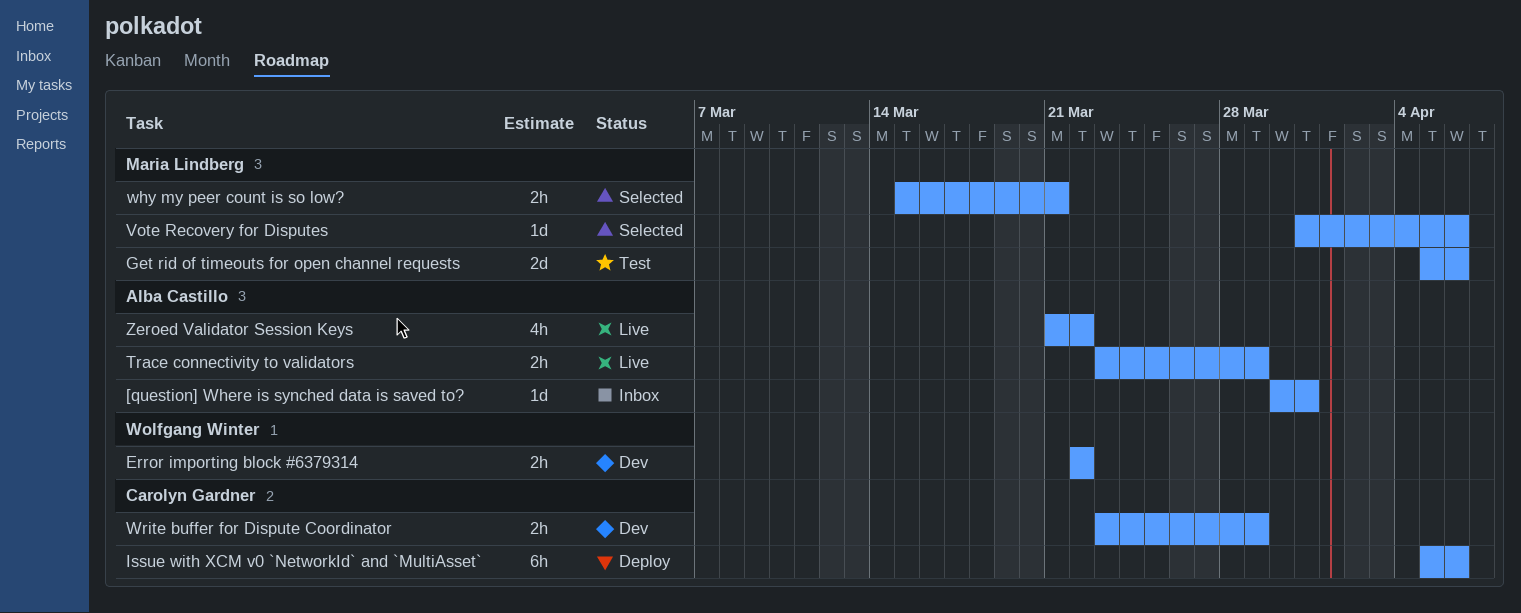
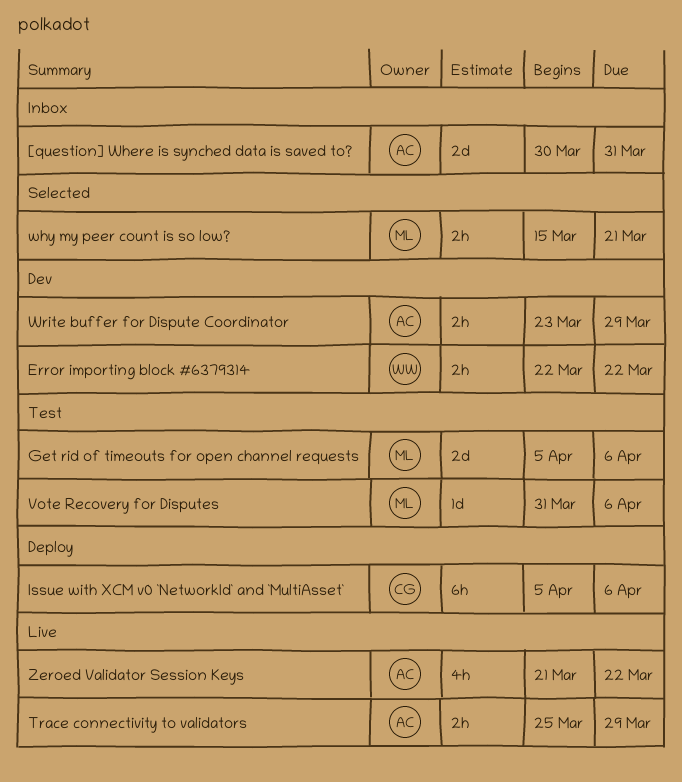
[question] Where is synched data is saved to?, estimate: 1d -> 2d
Trace connectivity to validators, start: Mar 23 -> Mar 25
Vote Recovery for Disputes, status: Selected -> Test
Write buffer for Dispute Coordinator, owner: Carolyn Gardner -> Alba Castillo

